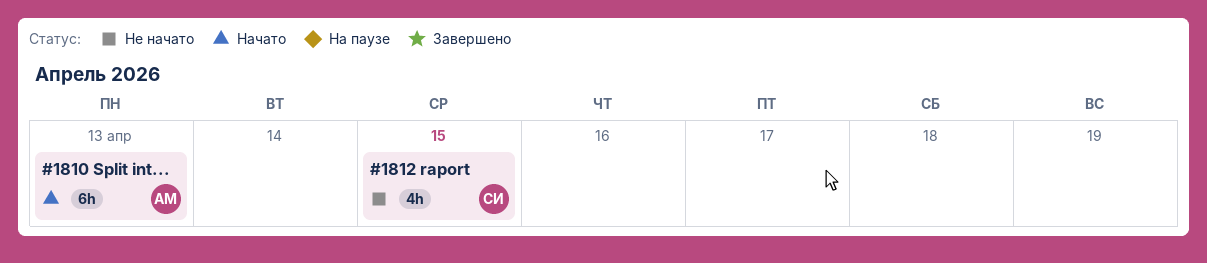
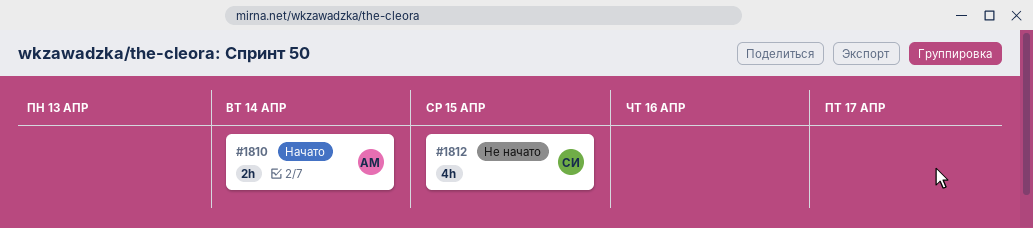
#1810, estimate: 6h -> 2h
#1810, due: Apr 13 -> Apr 14

